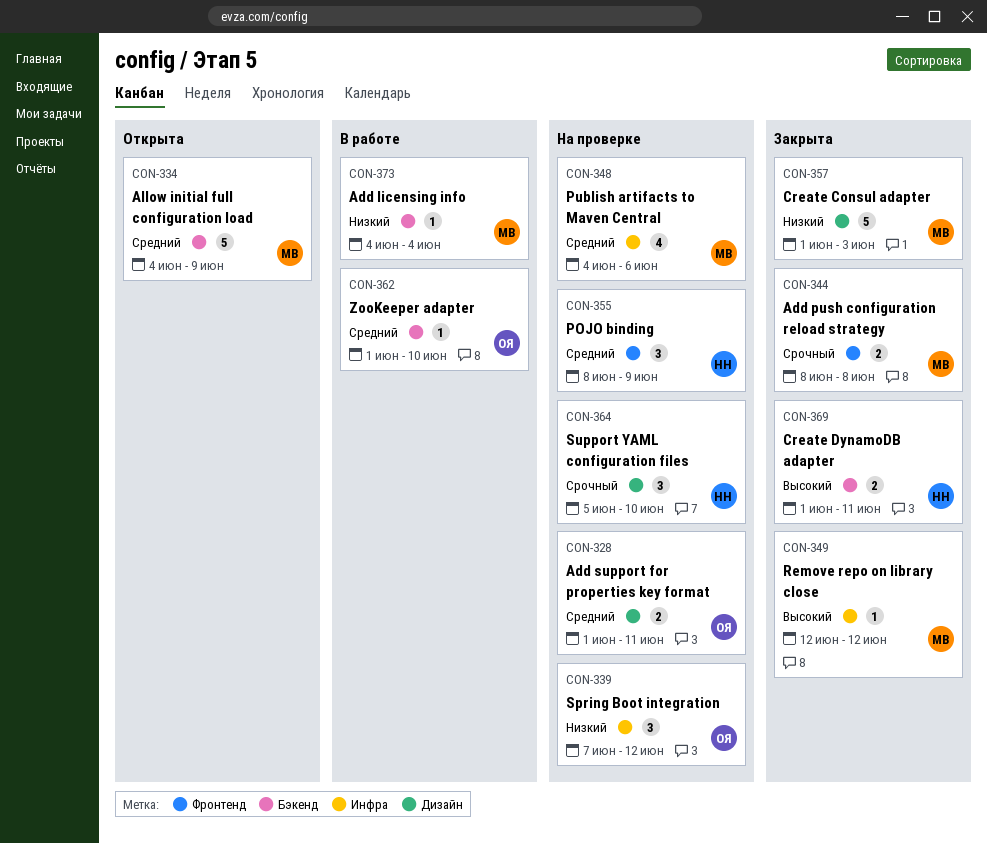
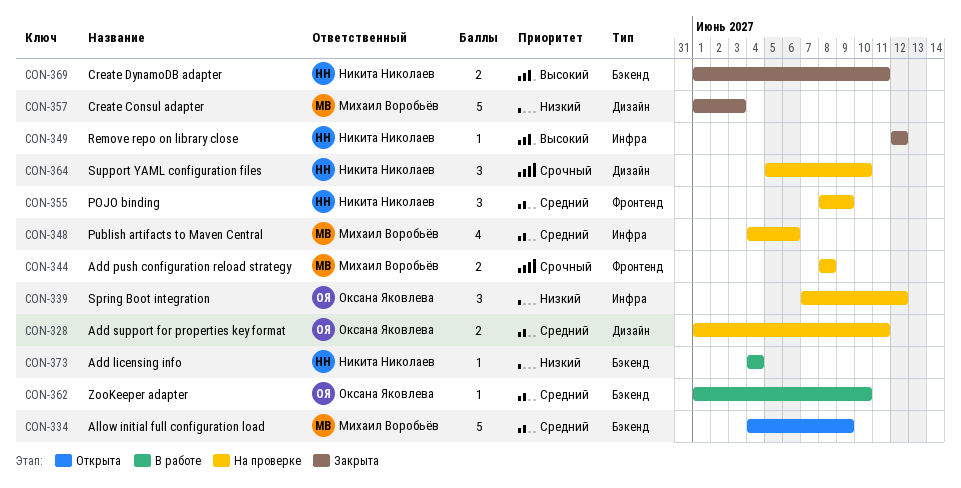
CON-344, status: Закрыта -> На проверке
CON-349, owner: Михаил Воробьёв -> Никита Николаев
CON-373, owner: Михаил Воробьёв -> Никита Николаев

